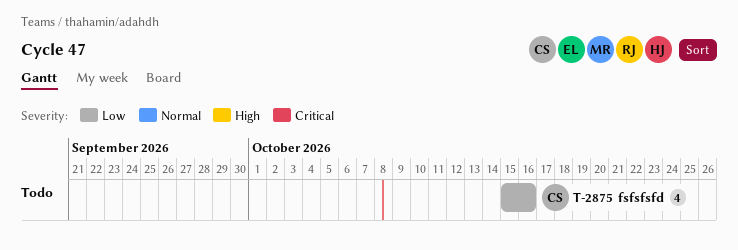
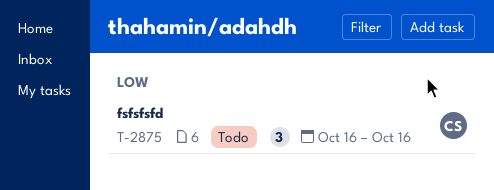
T-2875, estimate: 4 -> 3
T-2875, start: Oct 15 -> Oct 16

